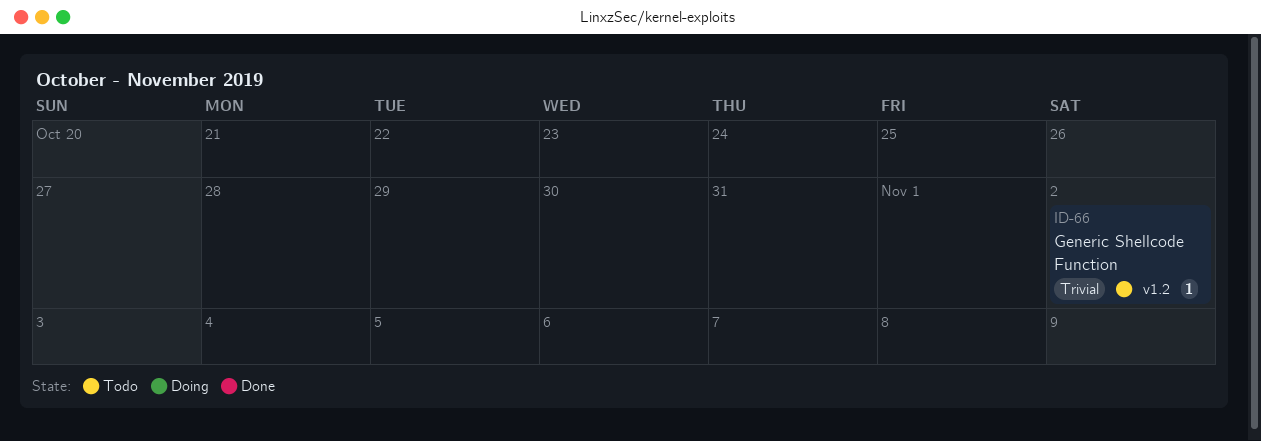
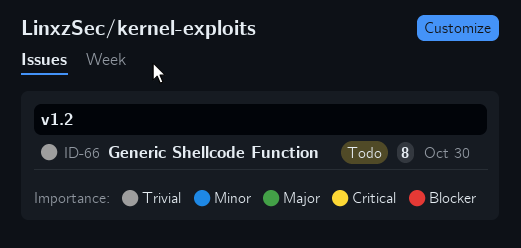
ID-66, estimate: 1 -> 8
ID-66, due: Nov 2 -> Oct 30

